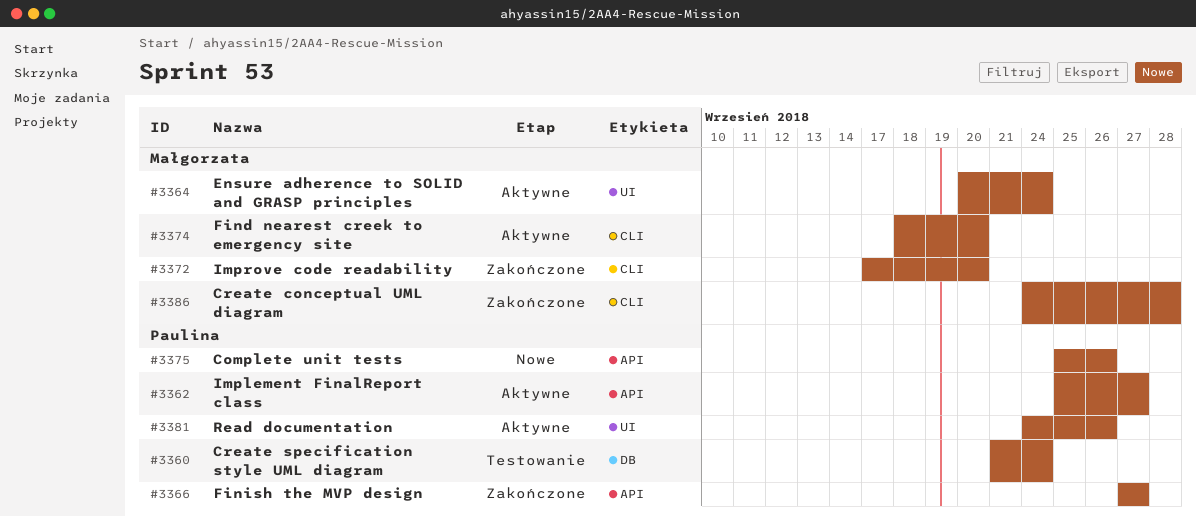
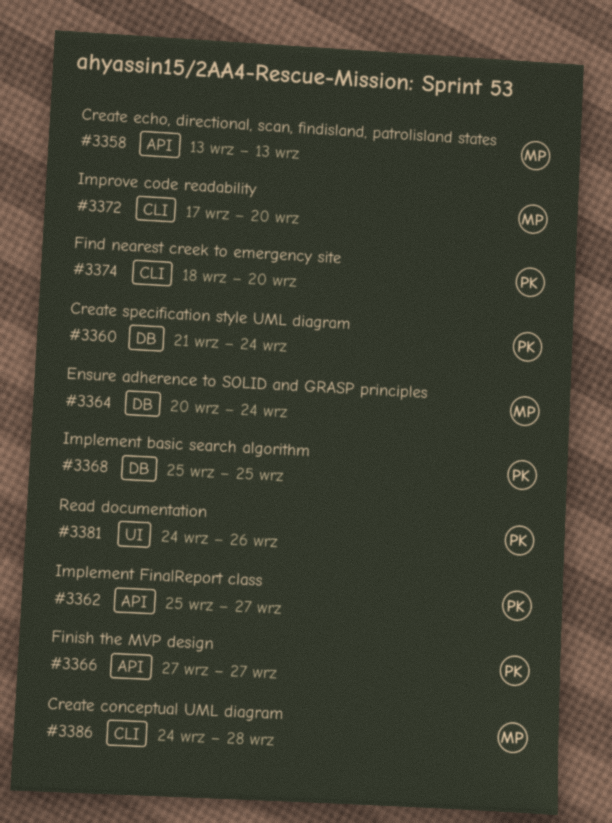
#3358: none -> present
#3364, label: UI -> DB
#3368: none -> present
#3374, owner: Małgorzata -> Paulina
#3375: present -> none

